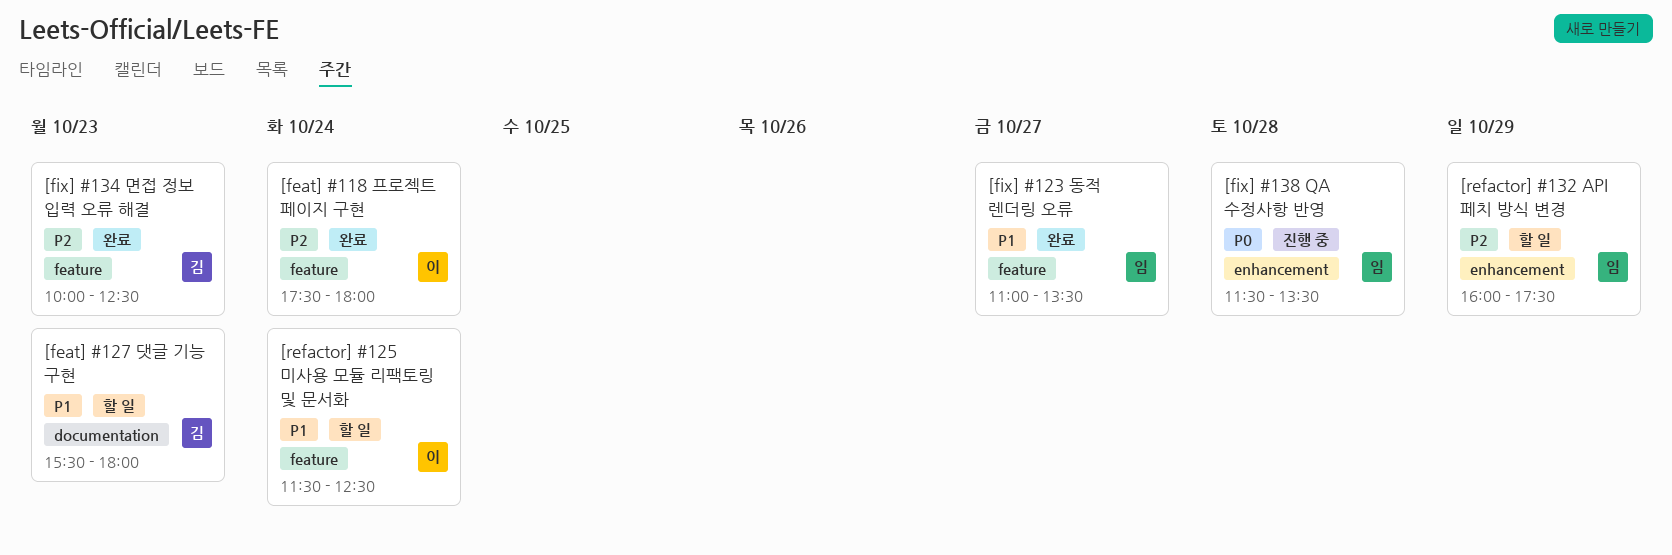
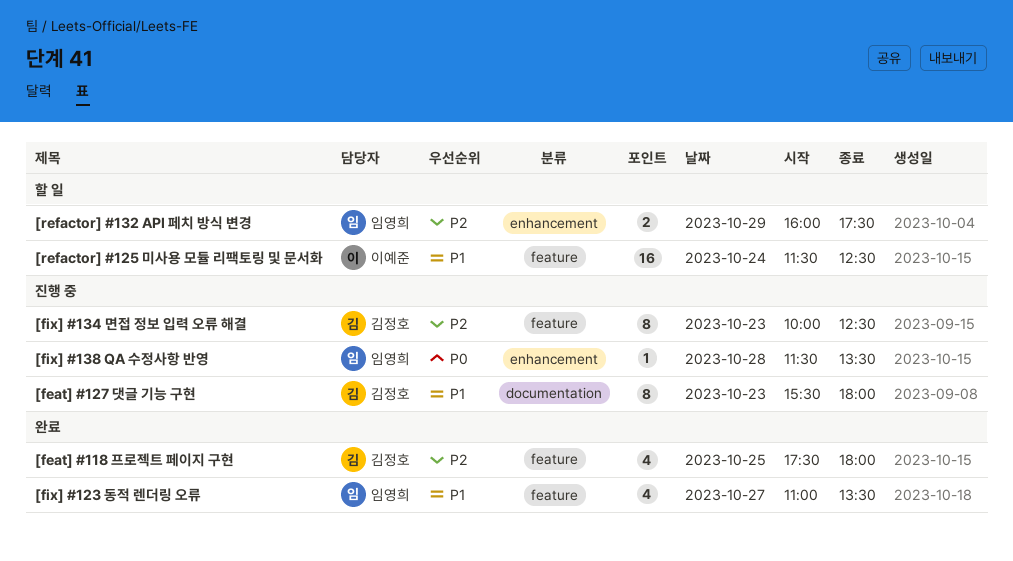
[feat] #118 프로젝트 페이지 구현, owner: 이예준 -> 김정호
[feat] #118 프로젝트 페이지 구현, day: Oct 24 -> Oct 25
[feat] #127 댓글 기능 구현, status: 할 일 -> 진행 중
[fix] #134 면접 정보 입력 오류 해결, status: 완료 -> 진행 중

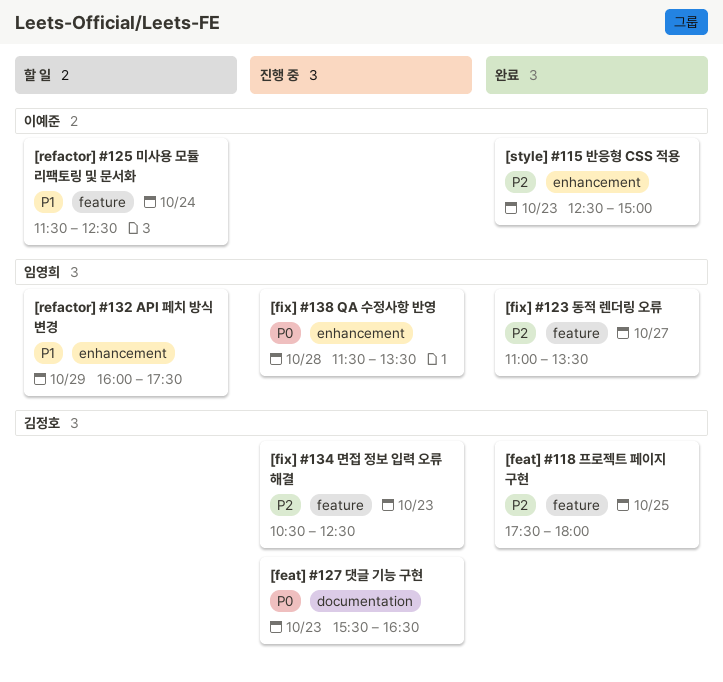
[feat] #127 댓글 기능 구현, priority: P1 -> P0
[feat] #127 댓글 기능 구현, ends: 18:00 -> 16:30
[fix] #123 동적 렌더링 오류, priority: P1 -> P2
[fix] #134 면접 정보 입력 오류 해결, begins: 10:00 -> 10:30
[refactor] #132 API 페치 방식 변경, priority: P2 -> P1
[style] #115 반응형 CSS 적용: none -> present

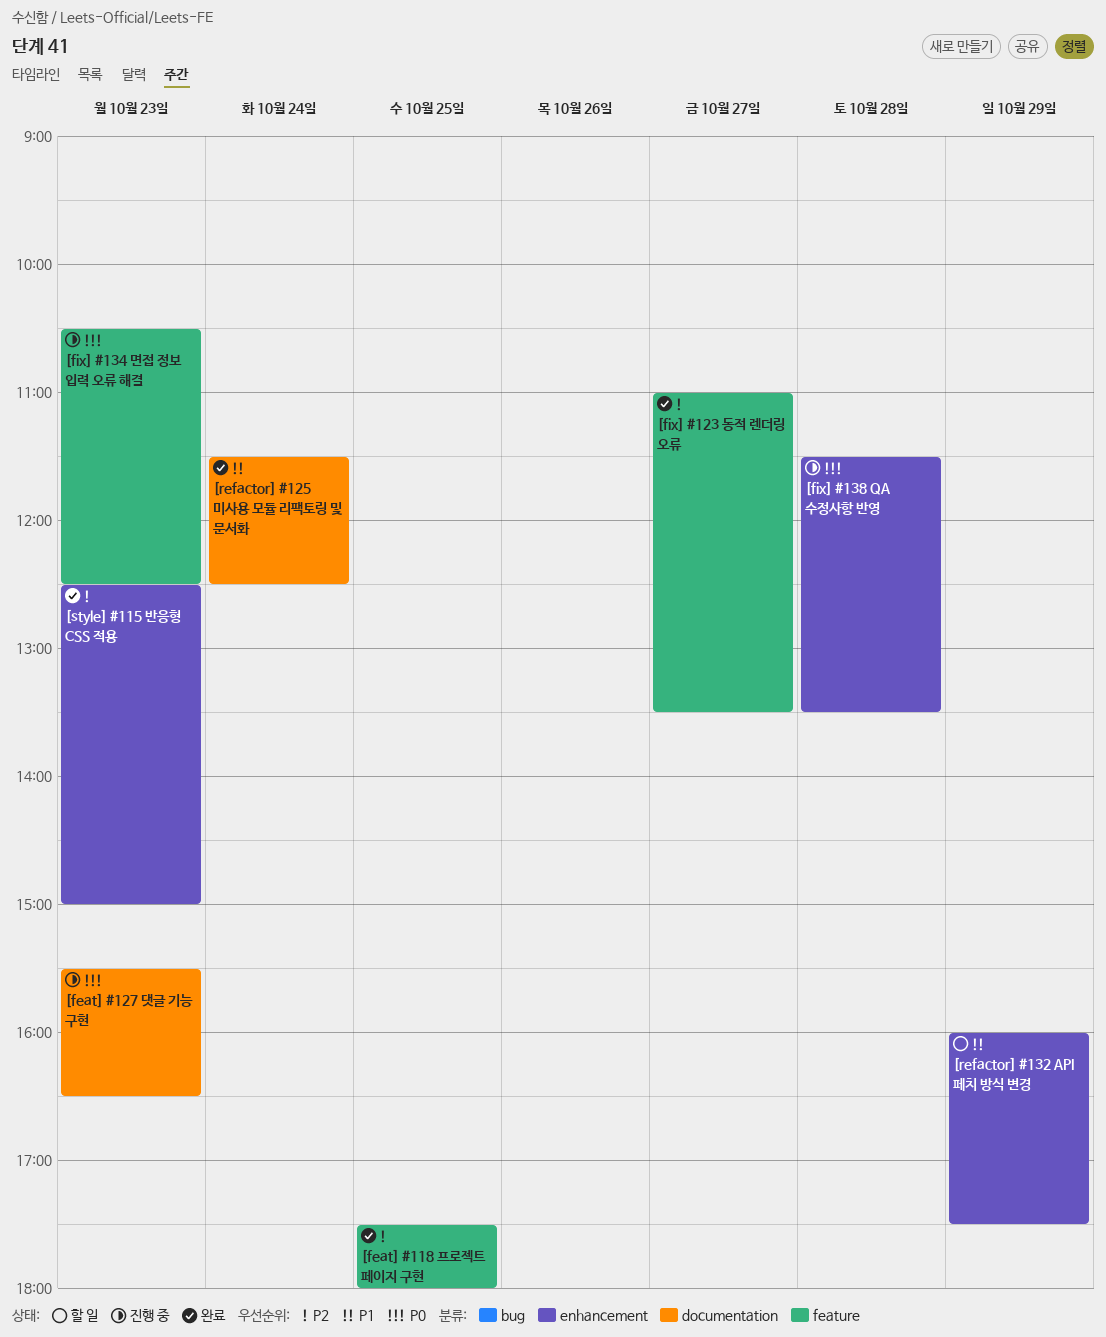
[fix] #134 면접 정보 입력 오류 해결, priority: P2 -> P0
[refactor] #125 미사용 모듈 리팩토링 및 문서화, status: 할 일 -> 완료
[refactor] #125 미사용 모듈 리팩토링 및 문서화, label: feature -> documentation

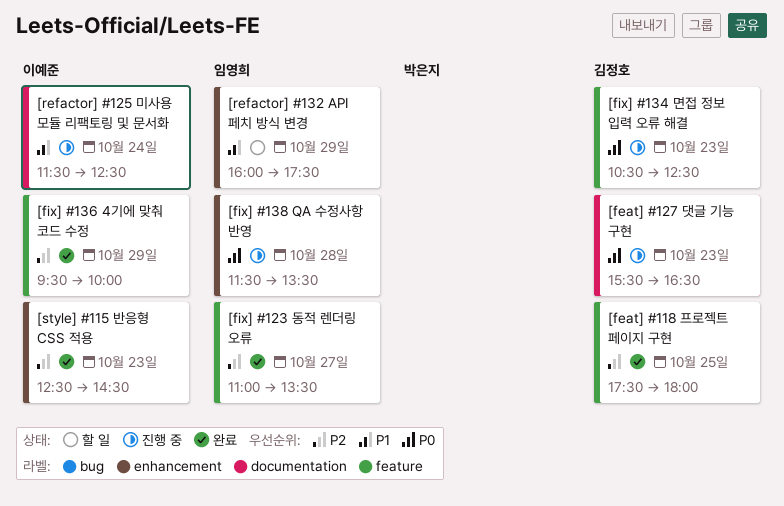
[fix] #136 4기에 맞춰 코드 수정: none -> present
[refactor] #125 미사용 모듈 리팩토링 및 문서화, status: 완료 -> 진행 중
[style] #115 반응형 CSS 적용, ends: 15:00 -> 14:30

